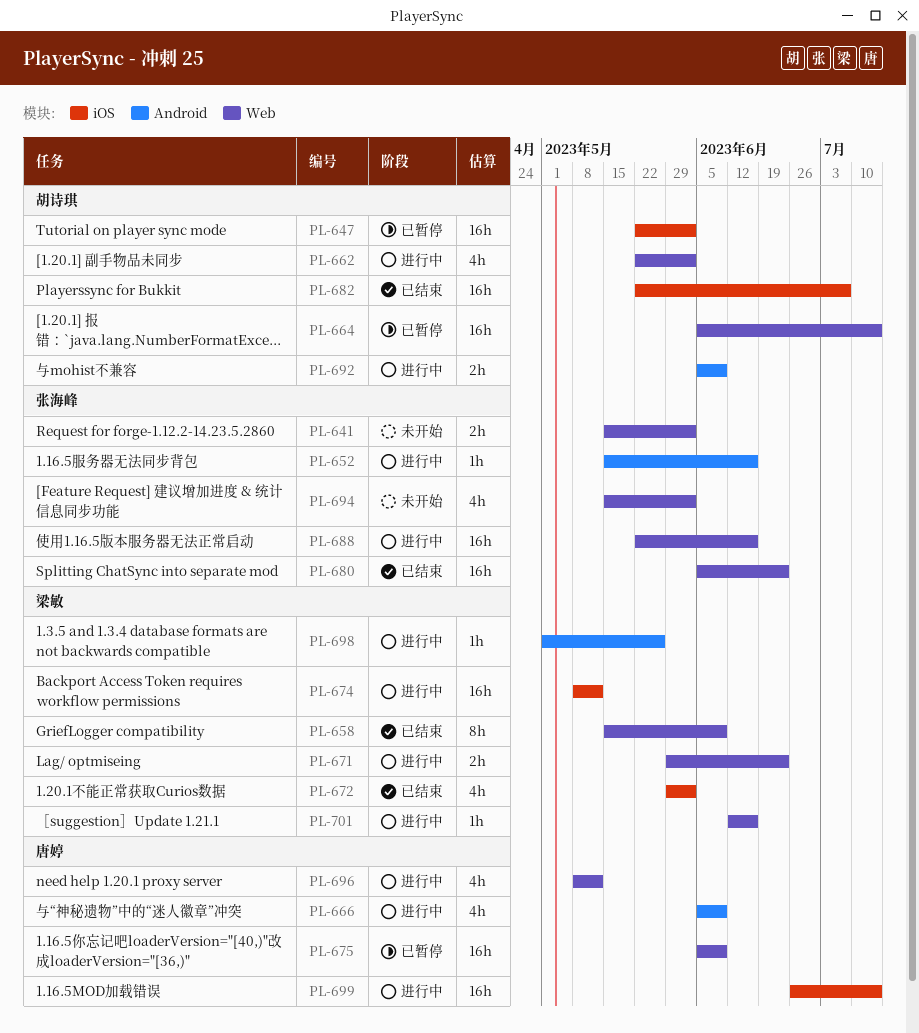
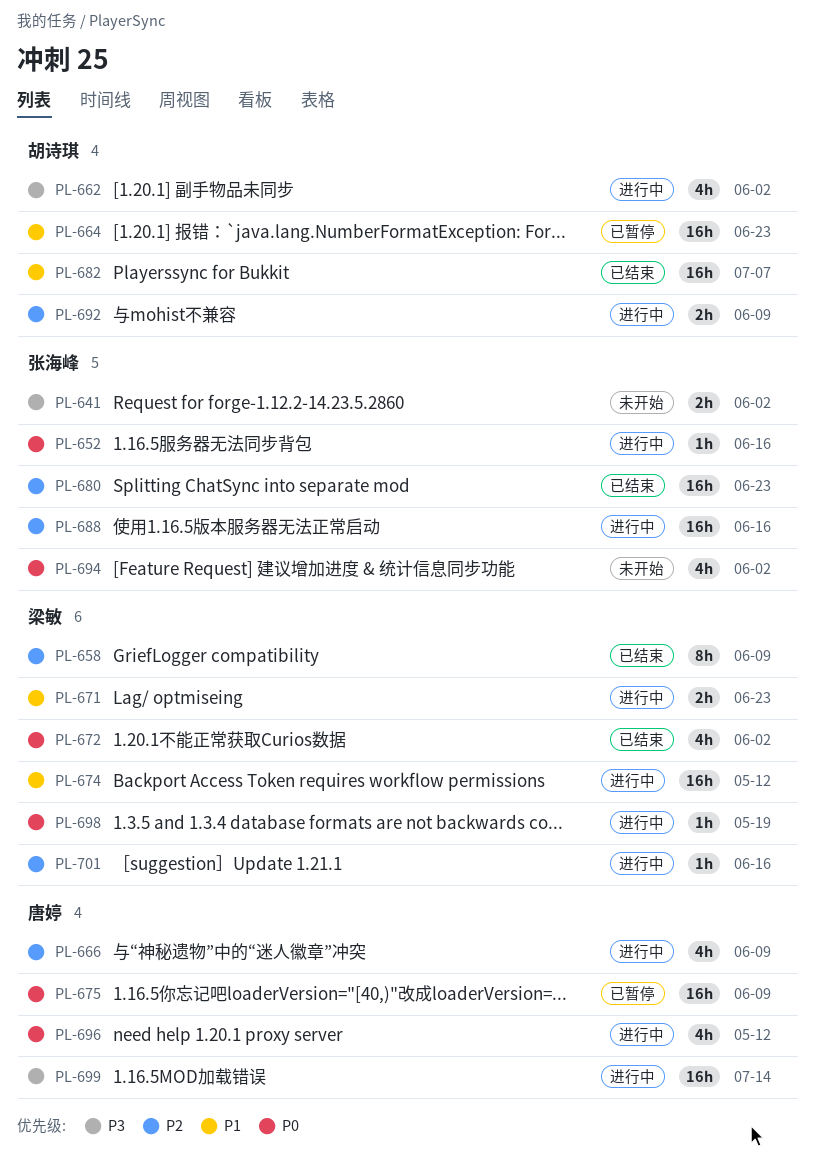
PL-647: present -> none
PL-664, due: Jul 14 -> Jun 23
PL-698, due: May 26 -> May 19

